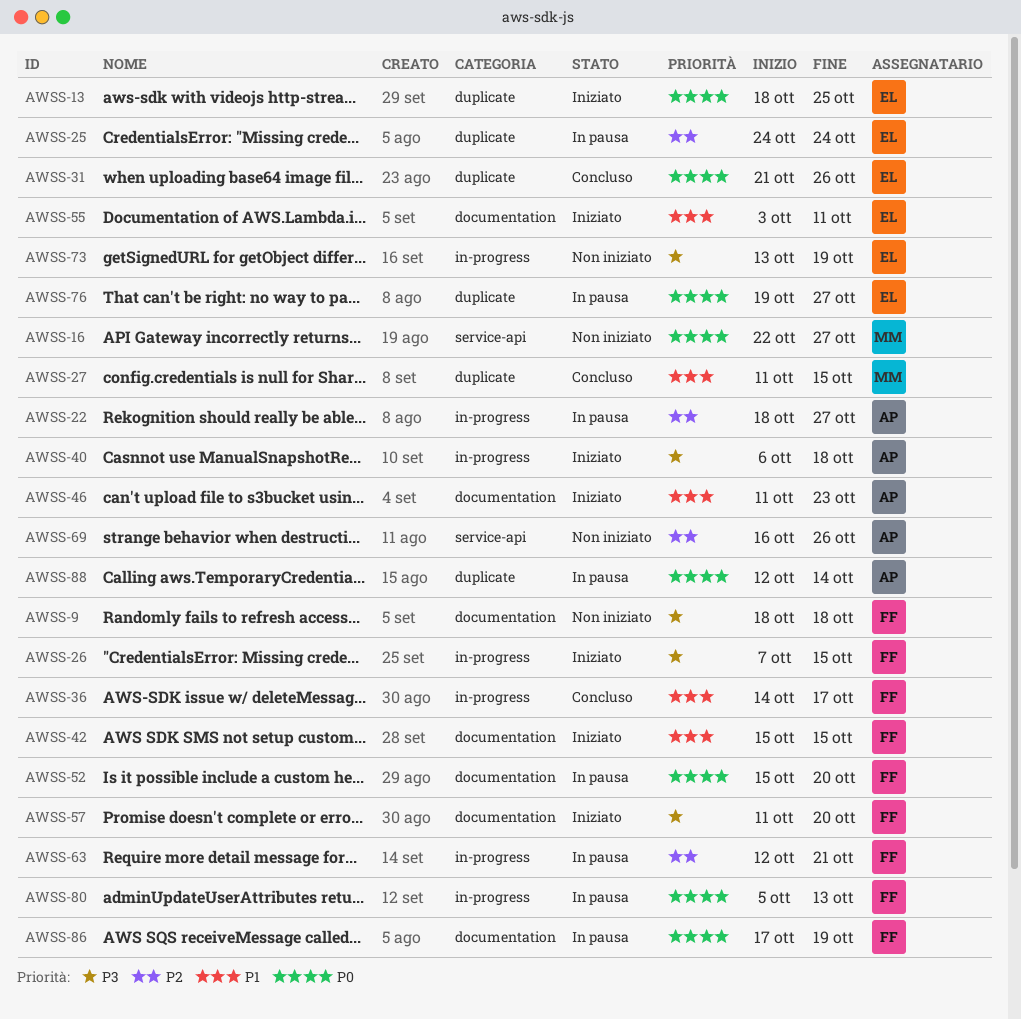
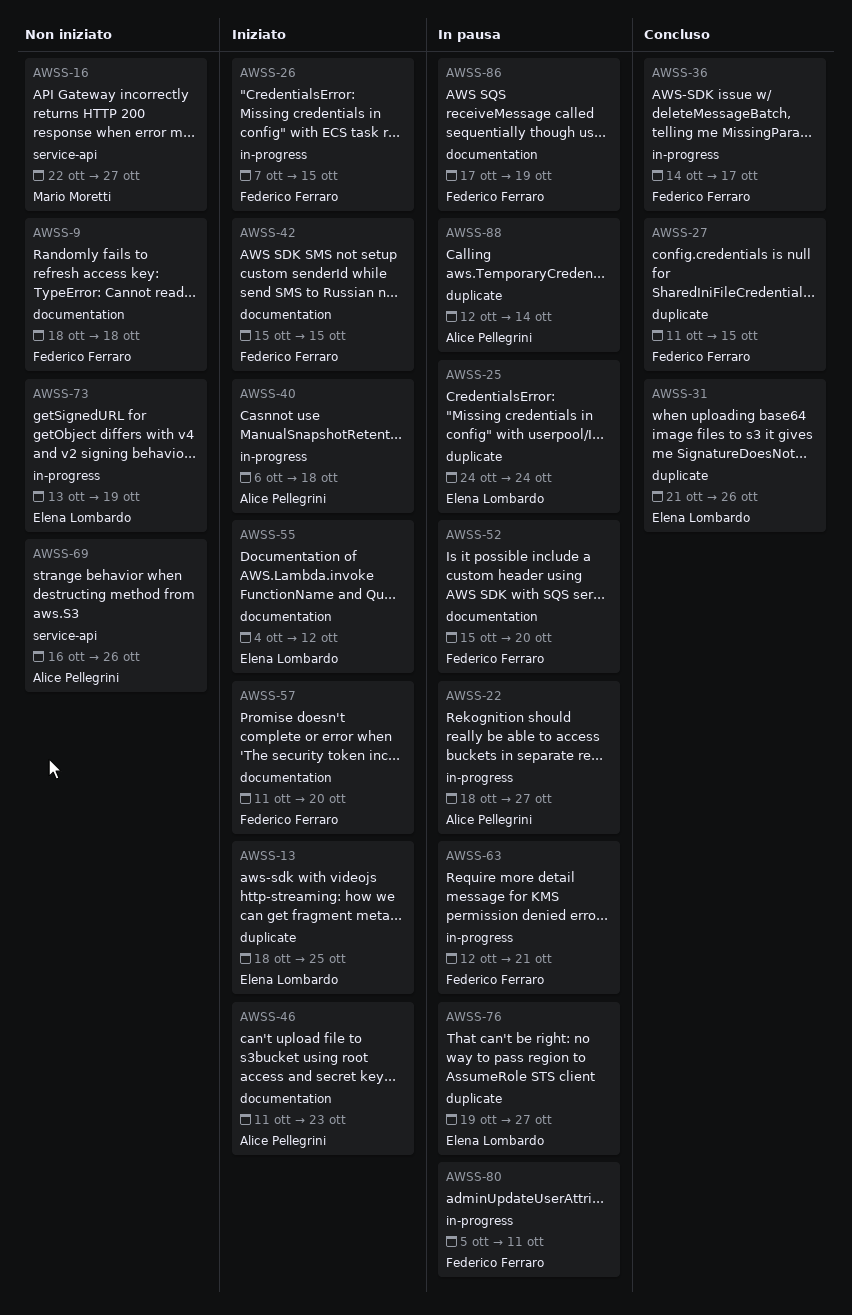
AWSS-27, owner: Mario Moretti -> Federico Ferraro
AWSS-55, start: Oct 3 -> Oct 4
AWSS-55, due: Oct 11 -> Oct 12
AWSS-80, due: Oct 13 -> Oct 11

